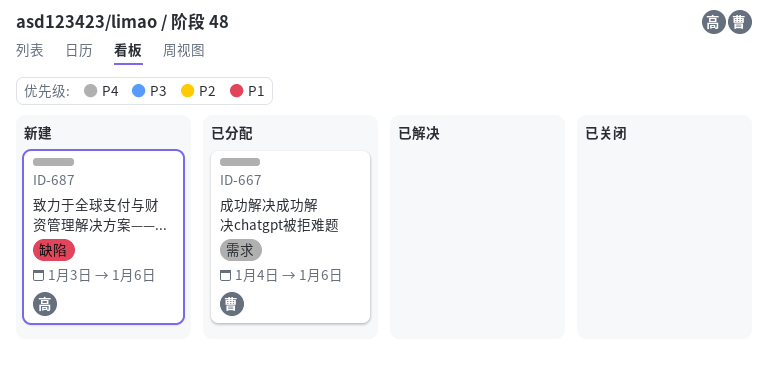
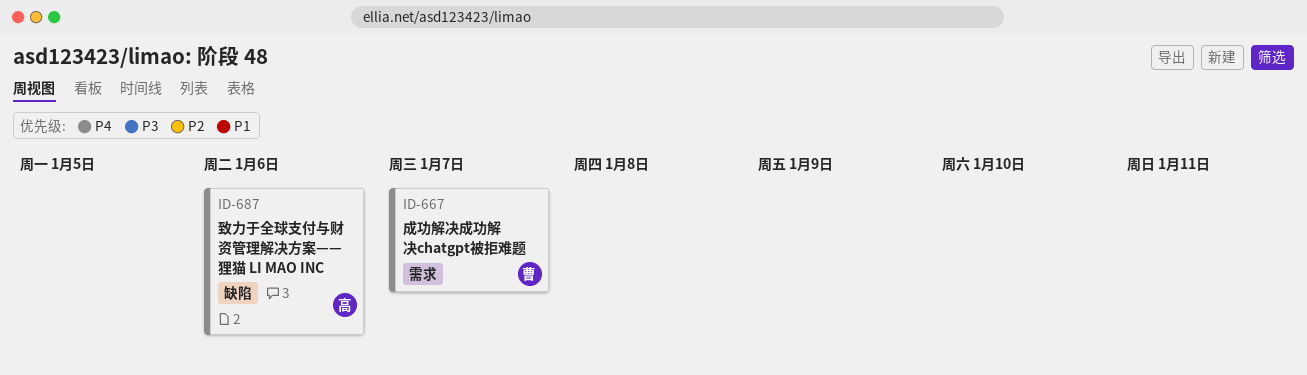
ID-667, due: Jan 6 -> Jan 7

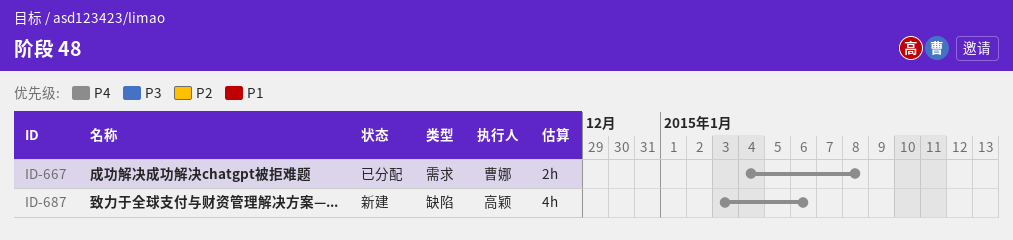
ID-667, due: Jan 7 -> Jan 8

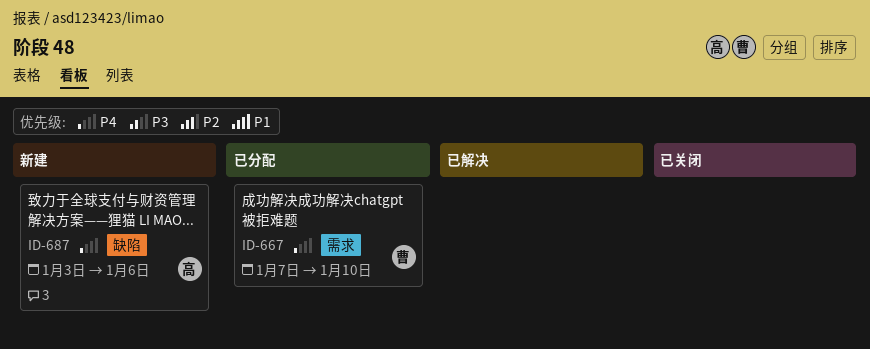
ID-667, start: Jan 4 -> Jan 7
ID-667, due: Jan 8 -> Jan 10

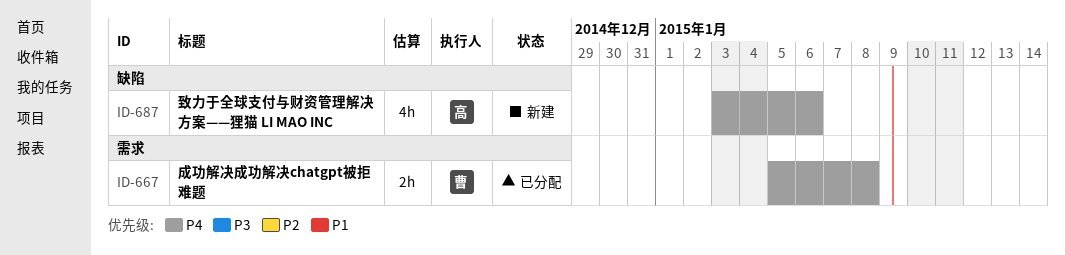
ID-667, start: Jan 7 -> Jan 5
ID-667, due: Jan 10 -> Jan 8

